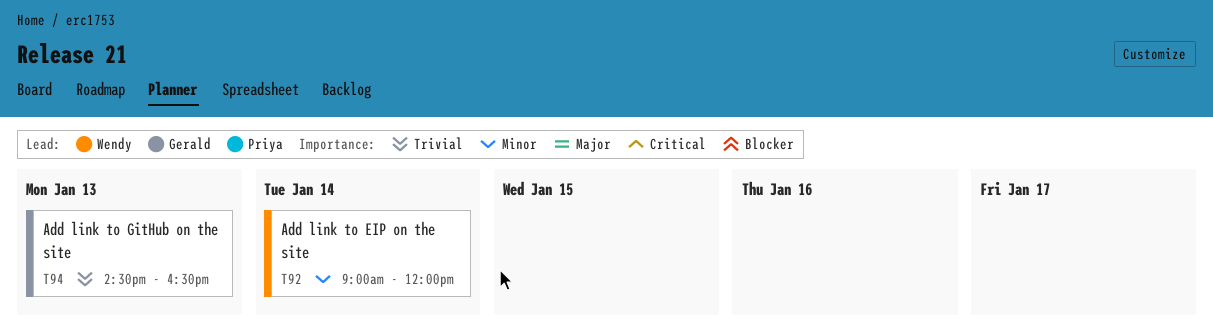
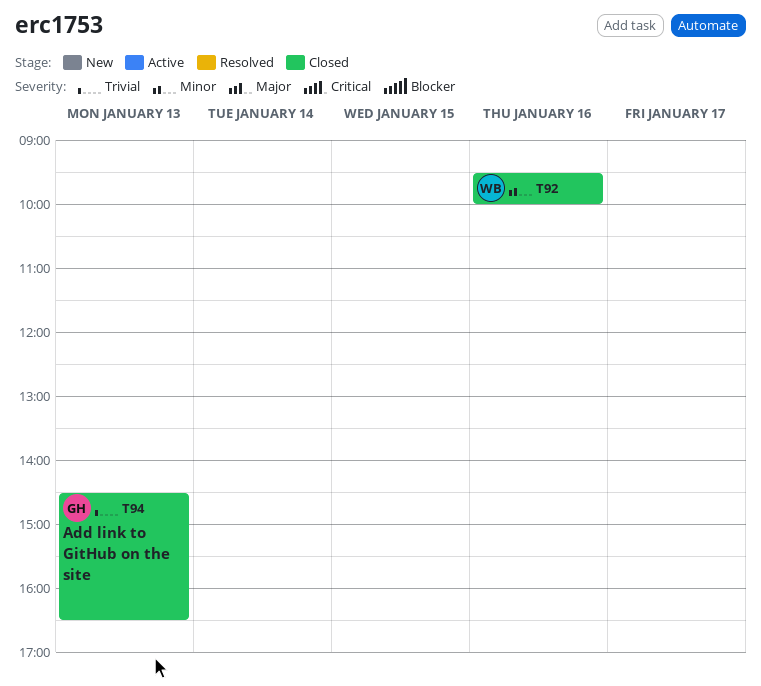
T92, day: Jan 14 -> Jan 16
T92, begins: 09:00 -> 09:30
T92, ends: 12:00 -> 10:00

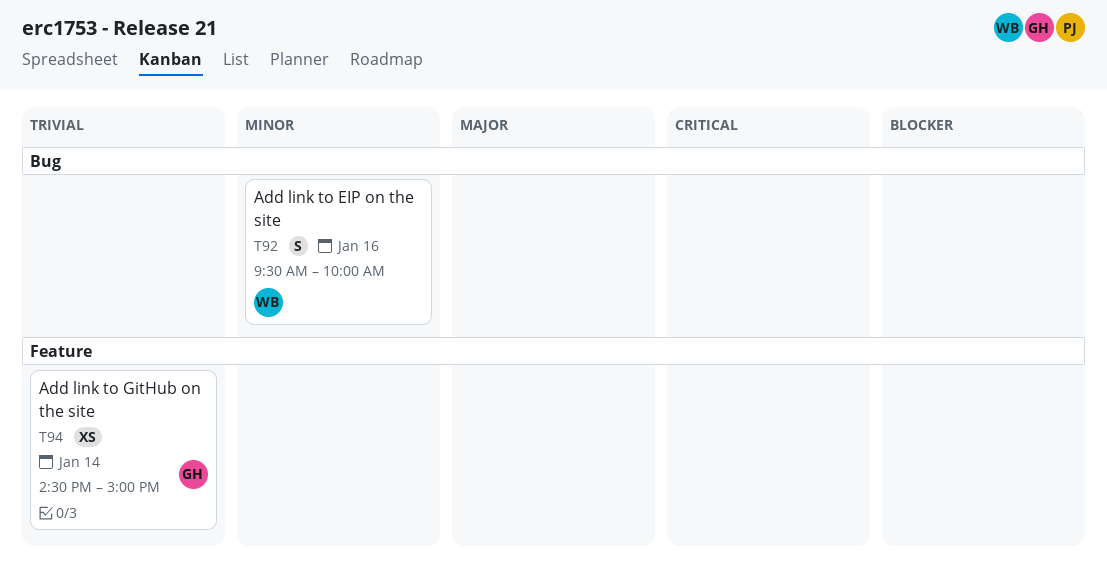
T94, day: Jan 13 -> Jan 14
T94, ends: 16:30 -> 15:00

